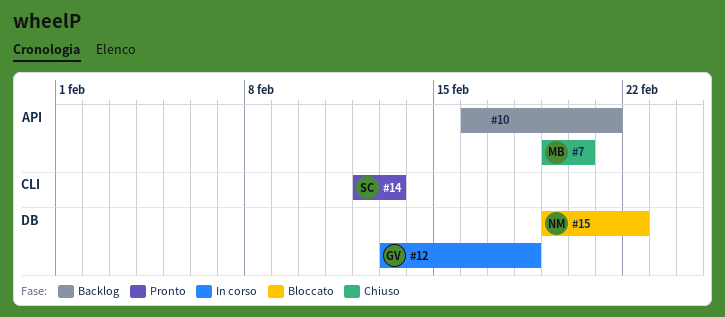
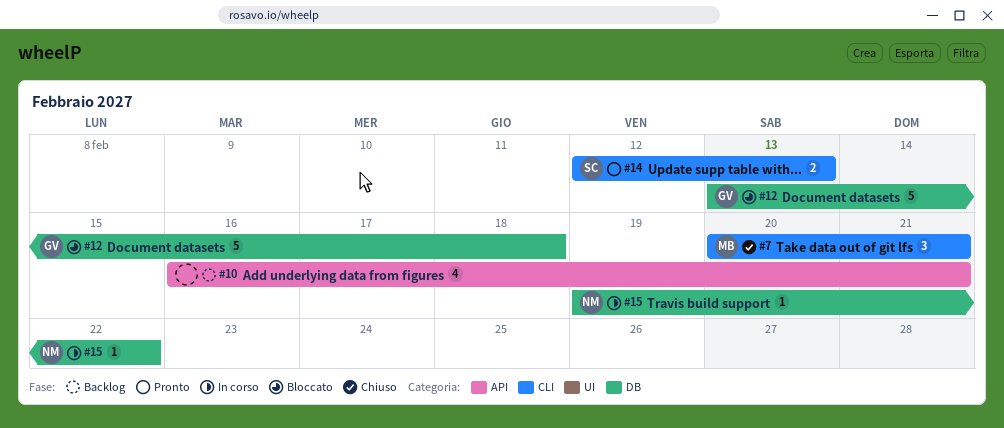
#7, label: API -> CLI
#7, start: Feb 19 -> Feb 20
#7, due: Feb 20 -> Feb 21
#12, status: In corso -> Bloccato
#15, status: Bloccato -> In corso

